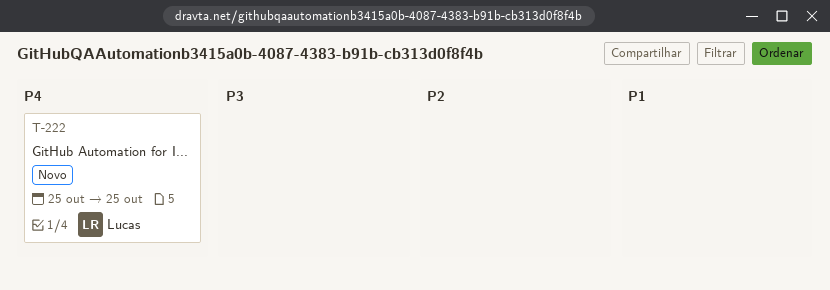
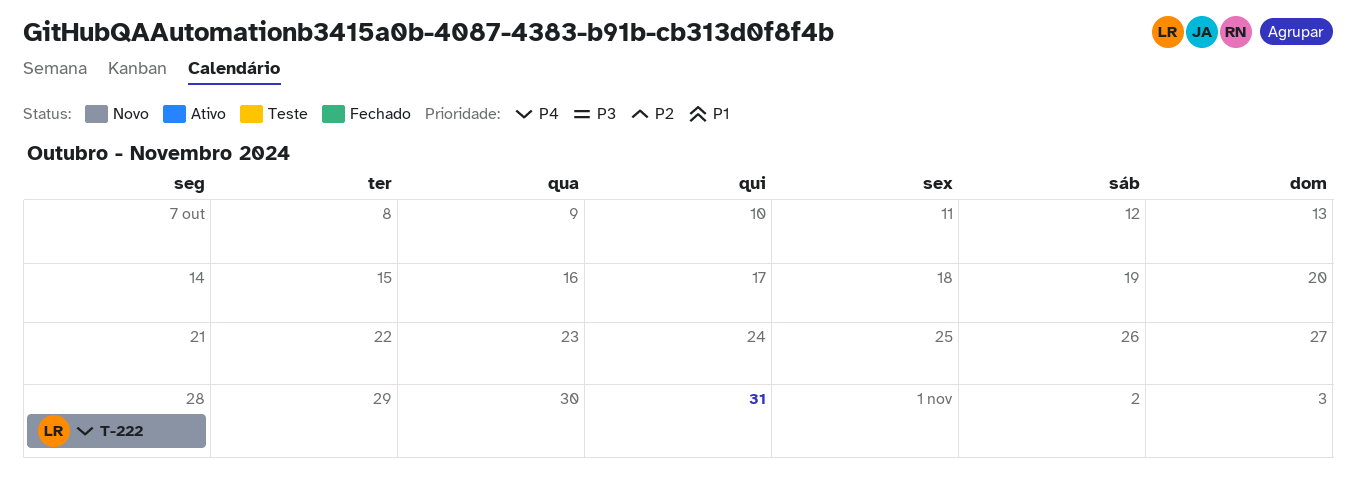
T-222, start: Oct 25 -> Oct 28
T-222, due: Oct 25 -> Oct 28

